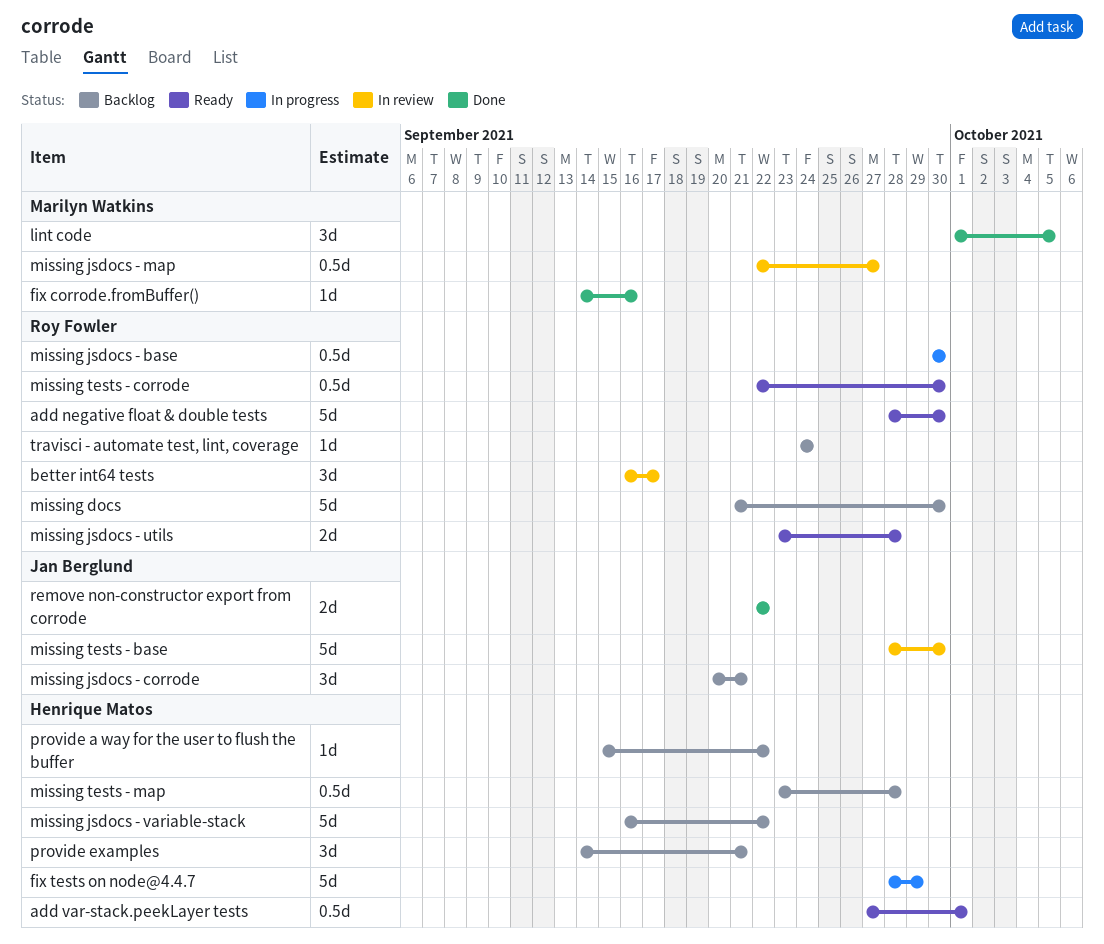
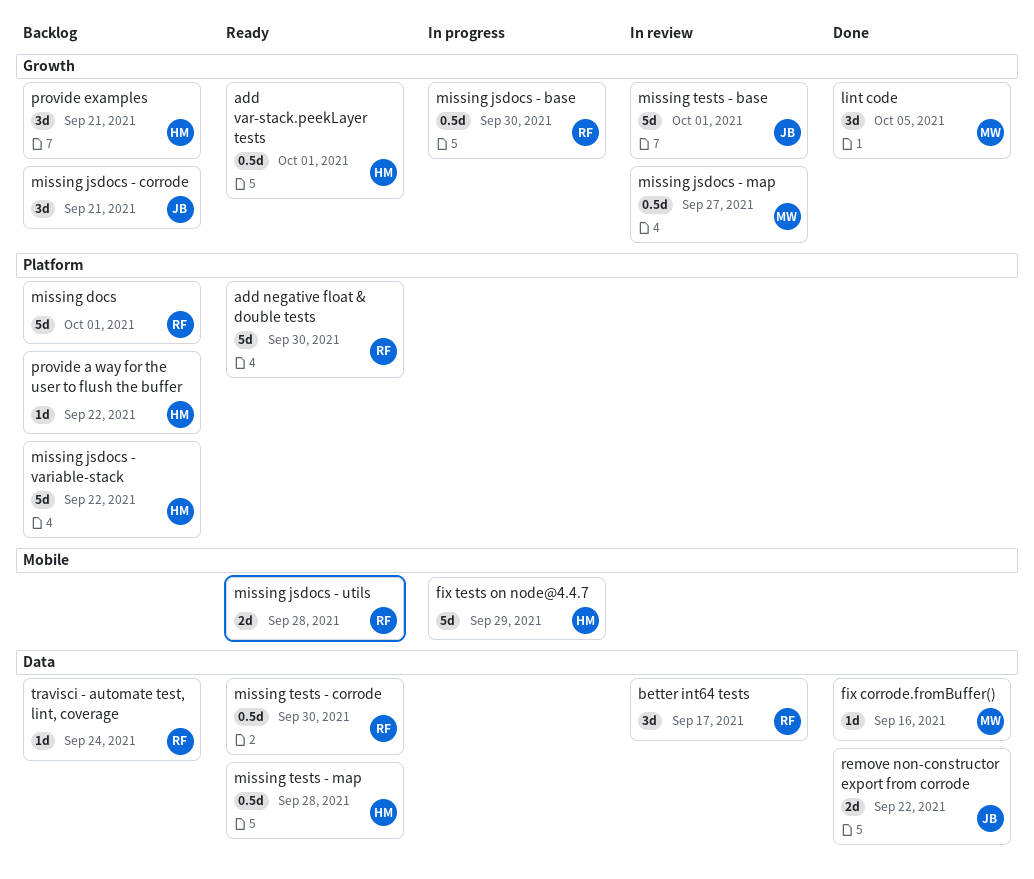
missing docs, due: Sep 30 -> Oct 1
missing tests - base, due: Sep 30 -> Oct 1
missing tests - map, status: Backlog -> Ready

